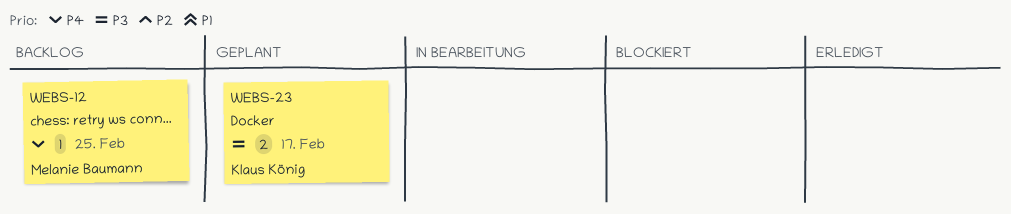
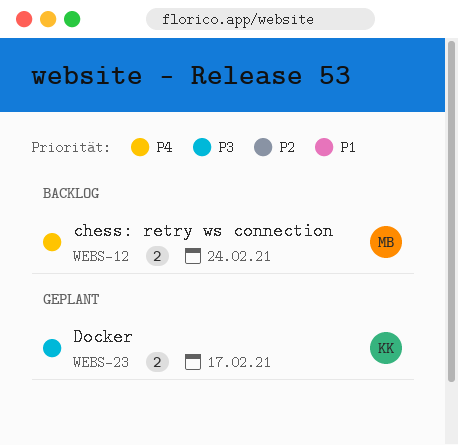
WEBS-12, estimate: 1 -> 2
WEBS-12, due: Feb 25 -> Feb 24

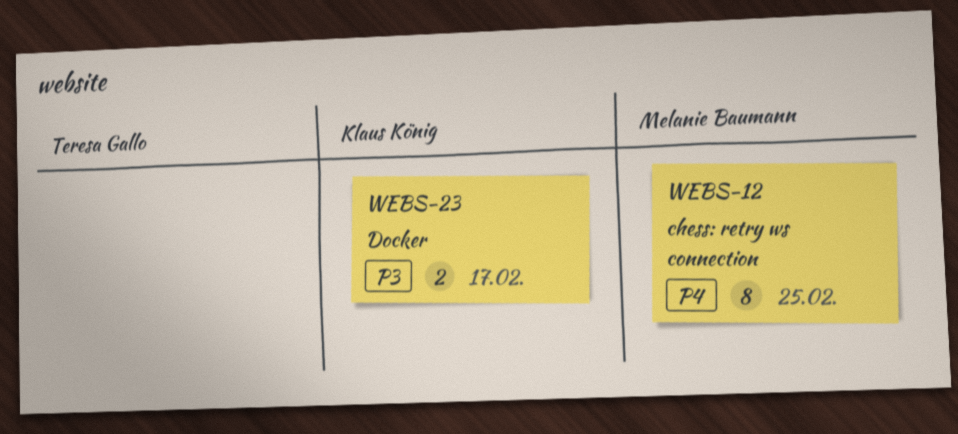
WEBS-12, estimate: 2 -> 8
WEBS-12, due: Feb 24 -> Feb 25

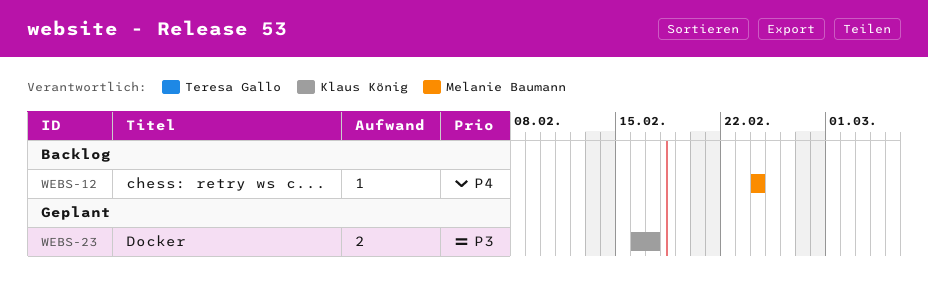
WEBS-12, estimate: 8 -> 1
WEBS-12, due: Feb 25 -> Feb 24

